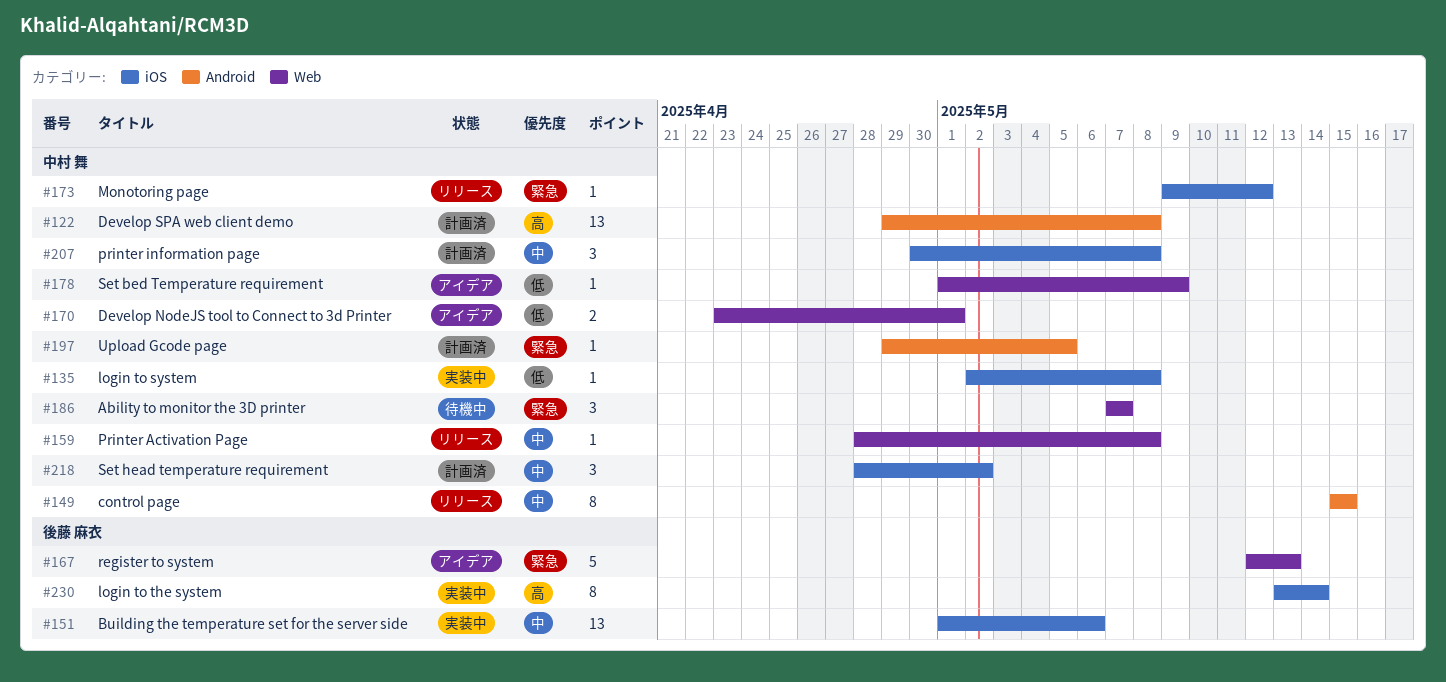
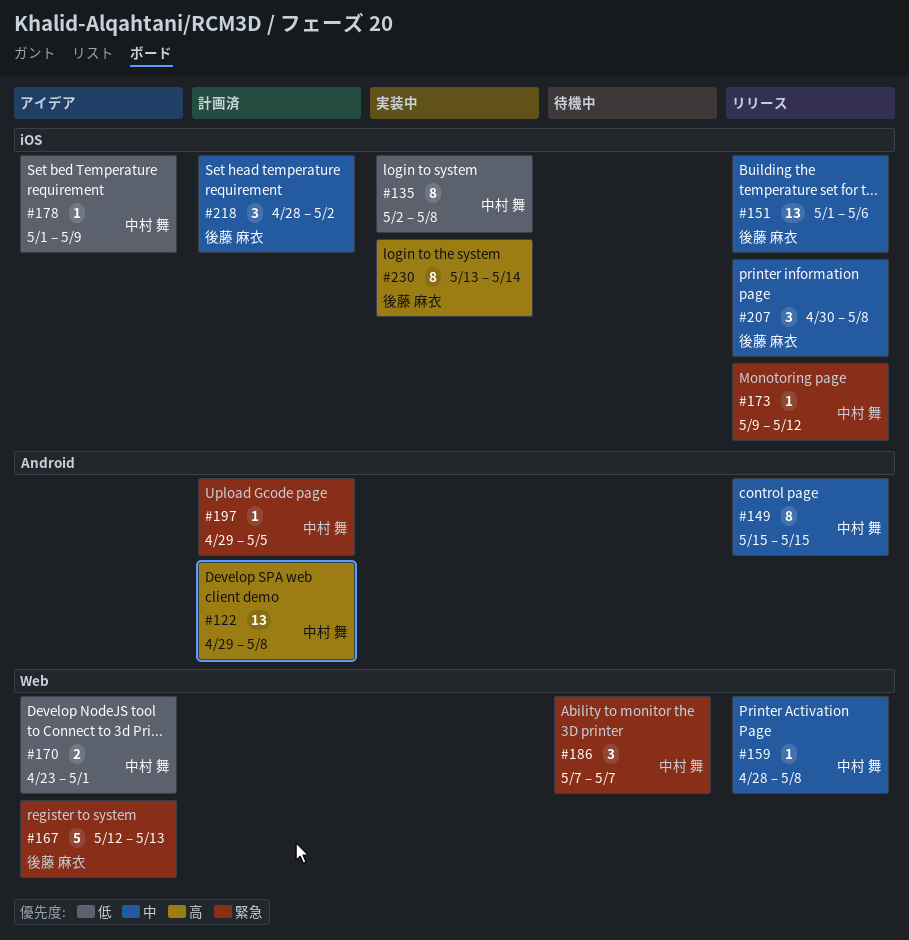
#135, estimate: 1 -> 8
#151, status: 実装中 -> リリース
#178, label: Web -> iOS
#207, status: 計画済 -> リリース
#207, owner: 中村 舞 -> 後藤 麻衣
#218, owner: 中村 舞 -> 後藤 麻衣

